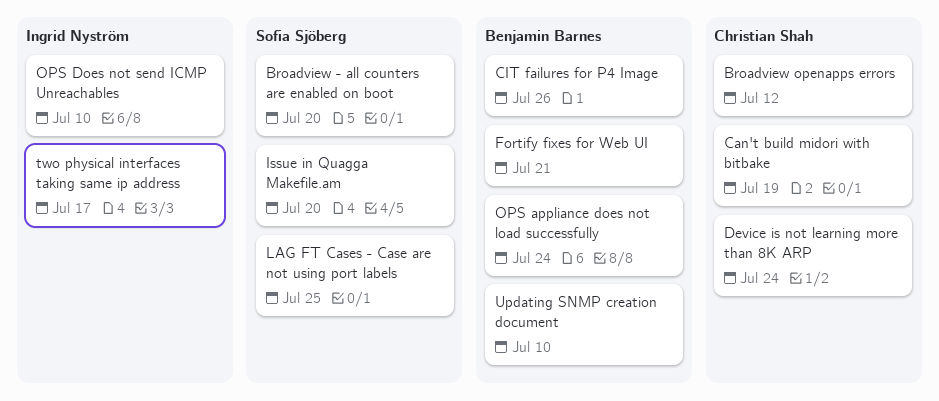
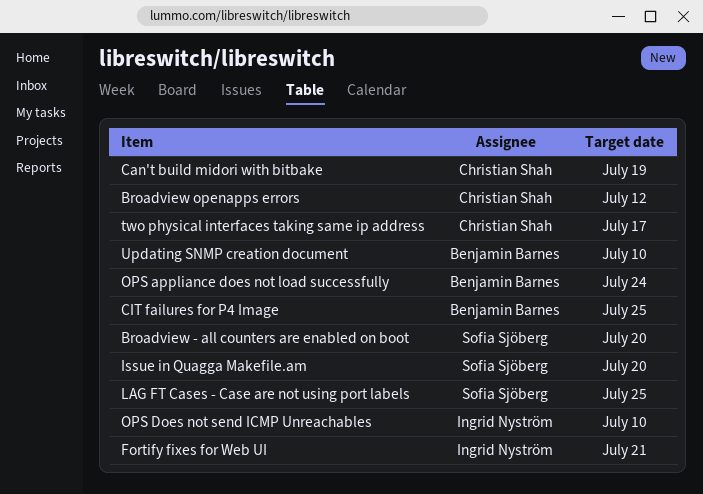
CIT failures for P4 Image, due: Jul 26 -> Jul 25
Device is not learning more than 8K ARP: present -> none
Fortify fixes for Web UI, owner: Benjamin Barnes -> Ingrid Nyström
two physical interfaces taking same ip address, owner: Ingrid Nyström -> Christian Shah

